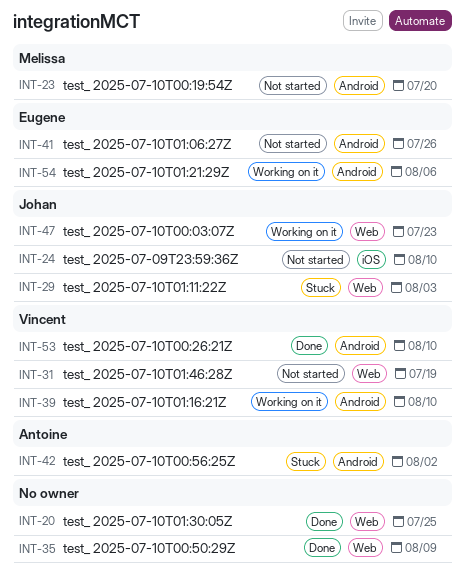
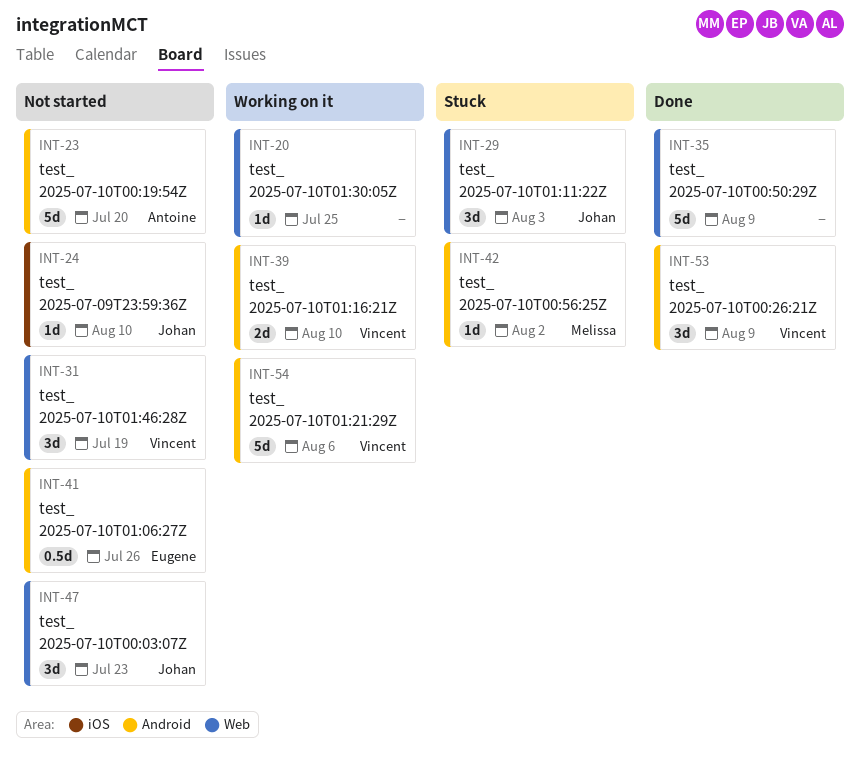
INT-20, status: Done -> Working on it
INT-23, owner: Melissa -> Antoine
INT-42, owner: Antoine -> Melissa
INT-47, status: Working on it -> Not started
INT-53, due: Aug 10 -> Aug 9
INT-54, owner: Eugene -> Vincent

